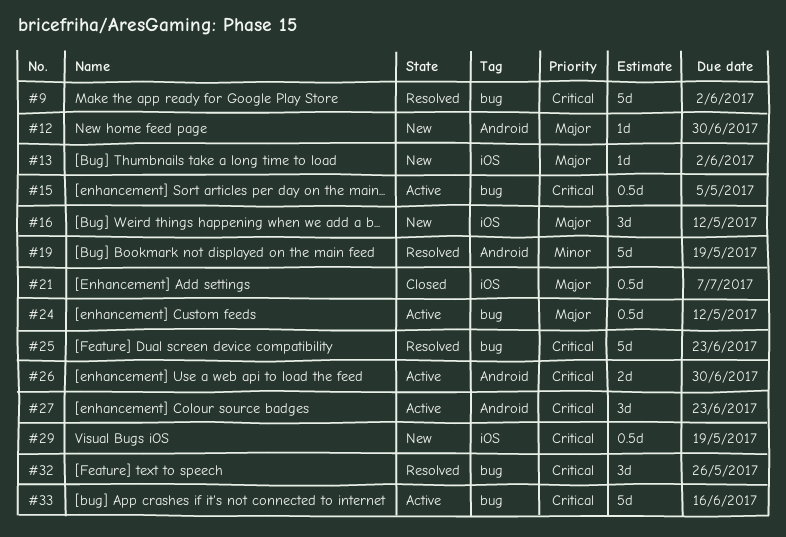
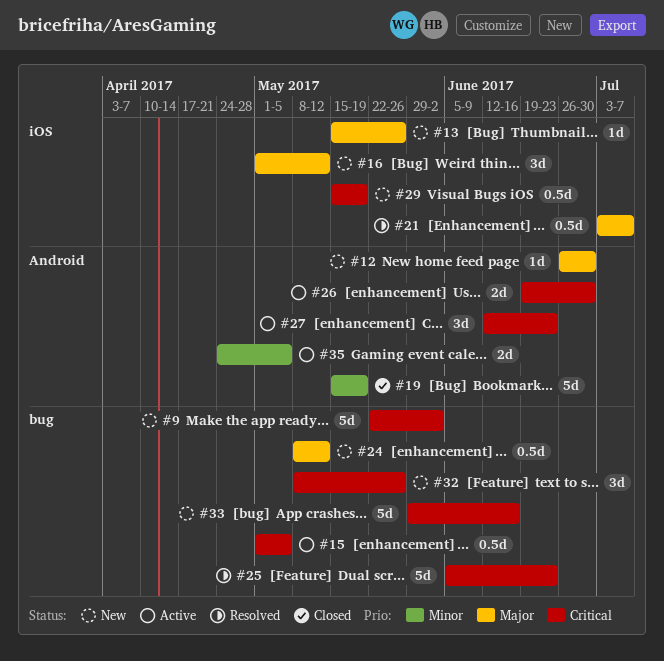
#9, status: Resolved -> New
#13, due: Jun 2 -> May 26
#19, status: Resolved -> Closed
#21, status: Closed -> Resolved
#24, status: Active -> New
#32, status: Resolved -> New
#33, status: Active -> New
#35: none -> present

